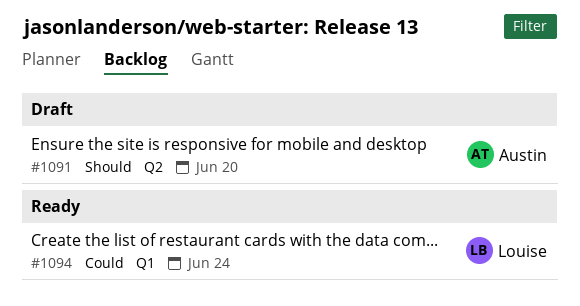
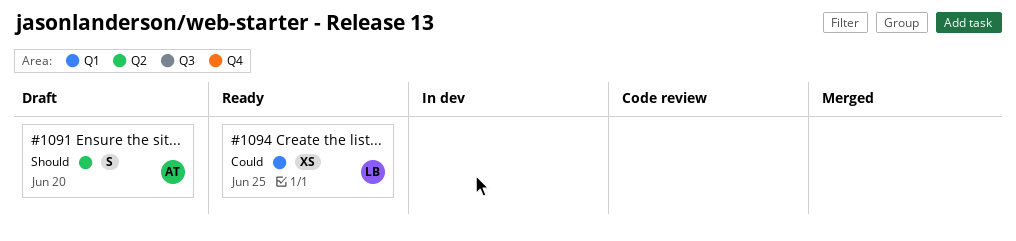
#1094, due: Jun 24 -> Jun 25

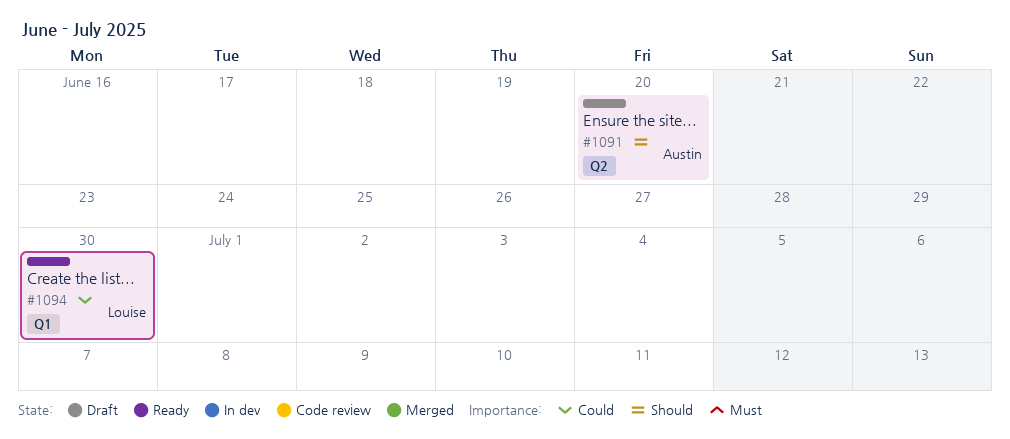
#1094, due: Jun 25 -> Jun 30

